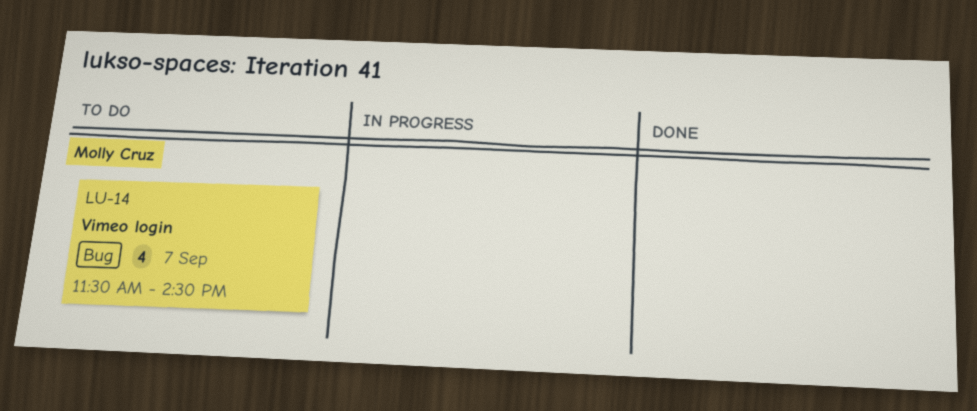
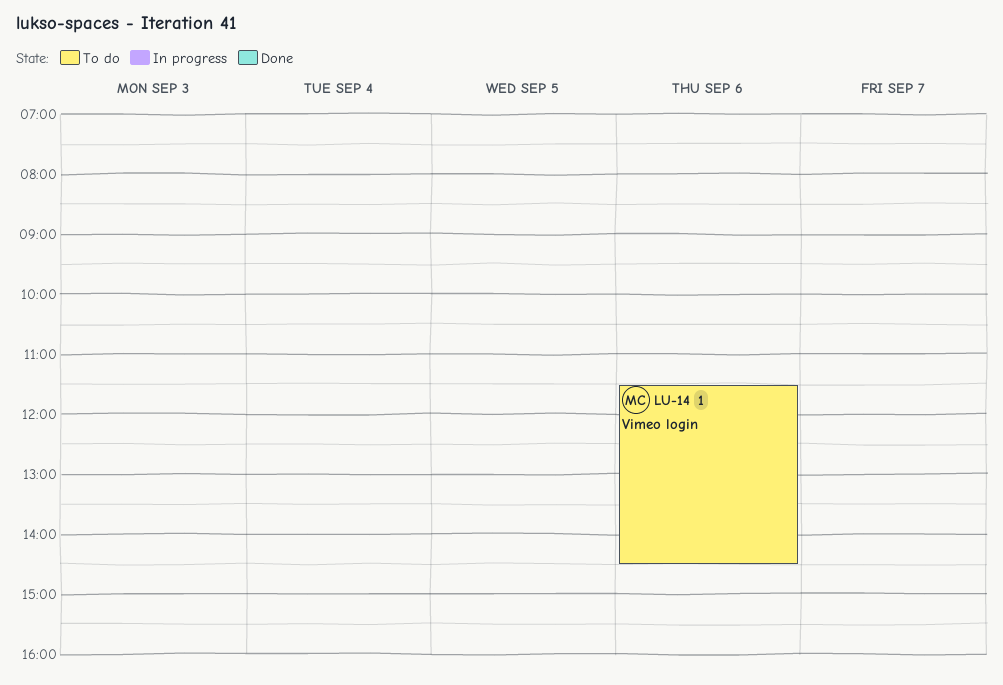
LU-14, estimate: 4 -> 1
LU-14, day: Sep 7 -> Sep 6

